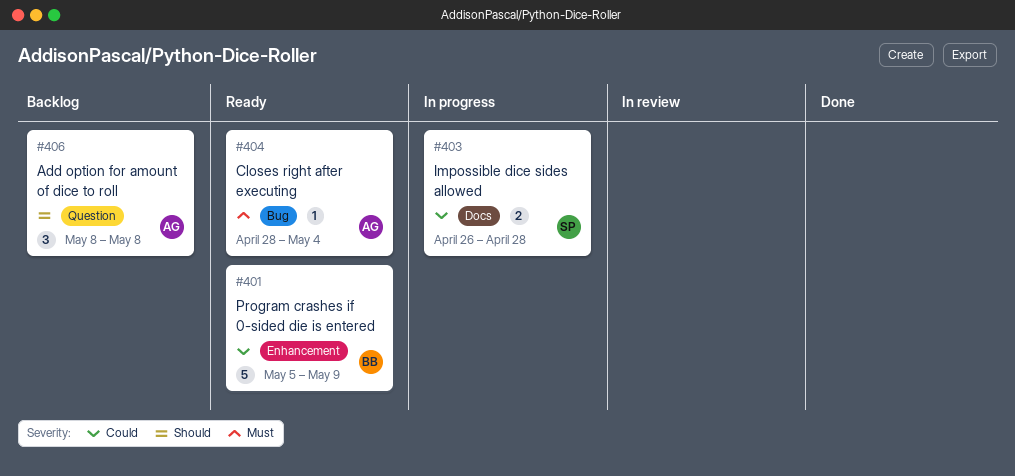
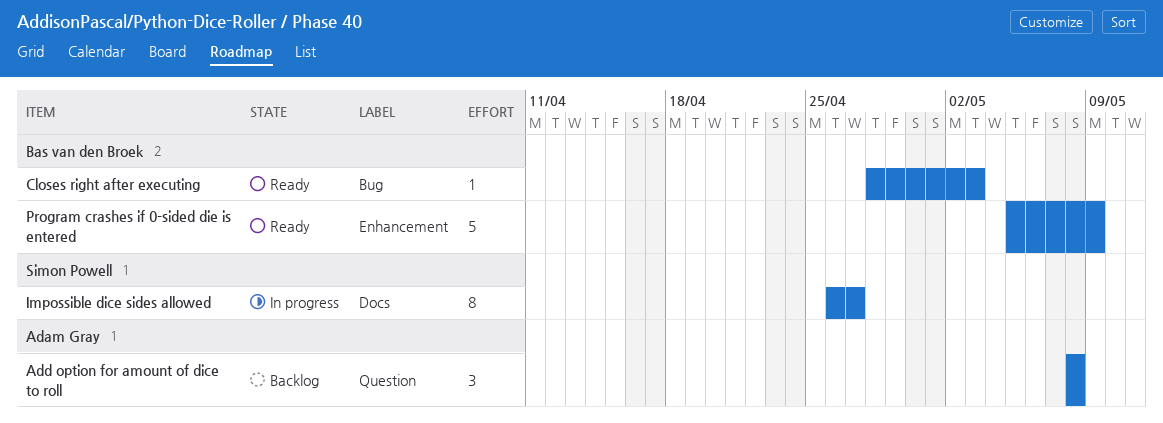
Closes right after executing, owner: Adam Gray -> Bas van den Broek
Closes right after executing, due: May 4 -> May 3
Impossible dice sides allowed, estimate: 2 -> 8
Impossible dice sides allowed, due: Apr 28 -> Apr 27

